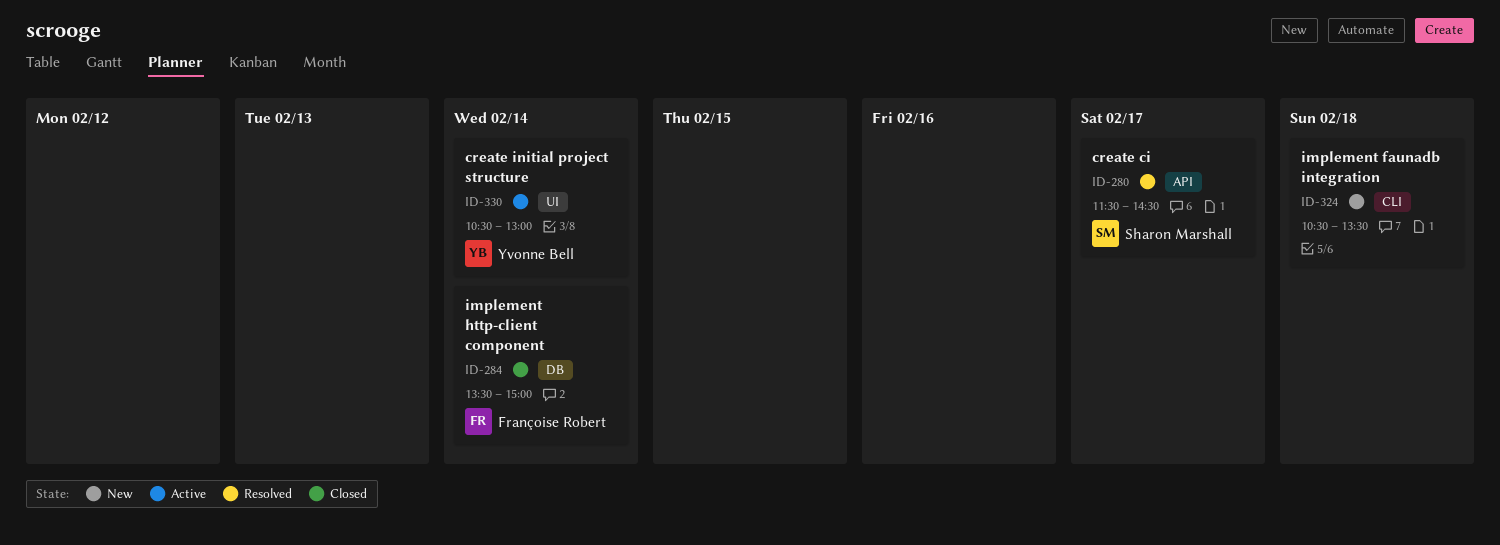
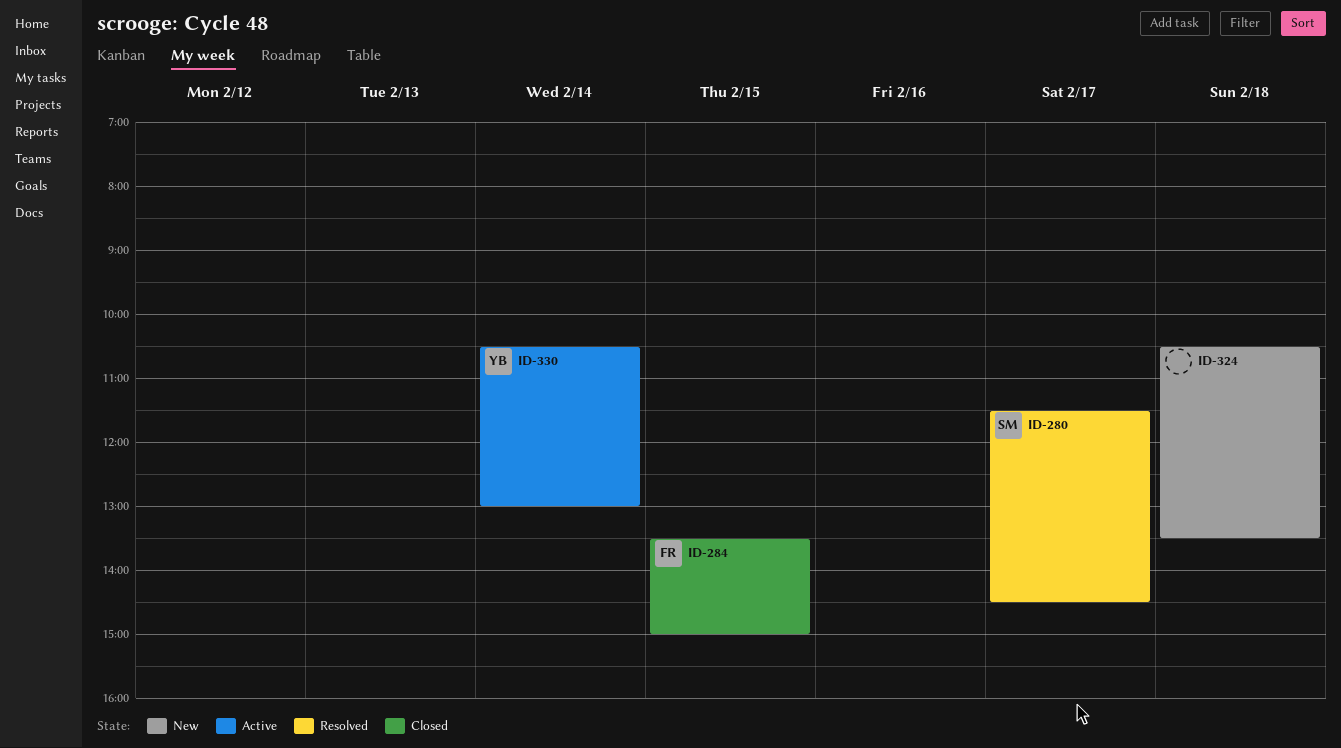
ID-284, day: Feb 14 -> Feb 15

